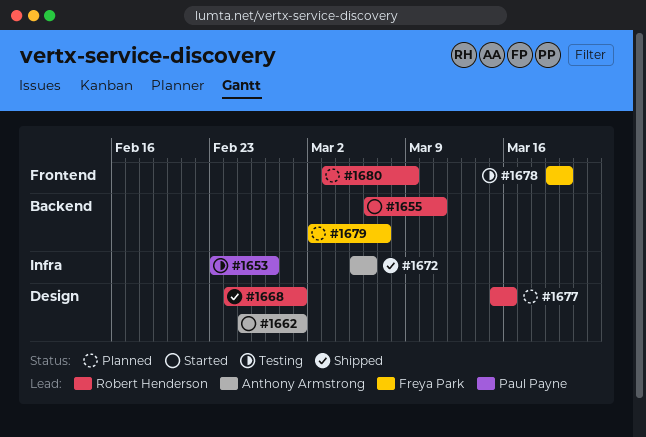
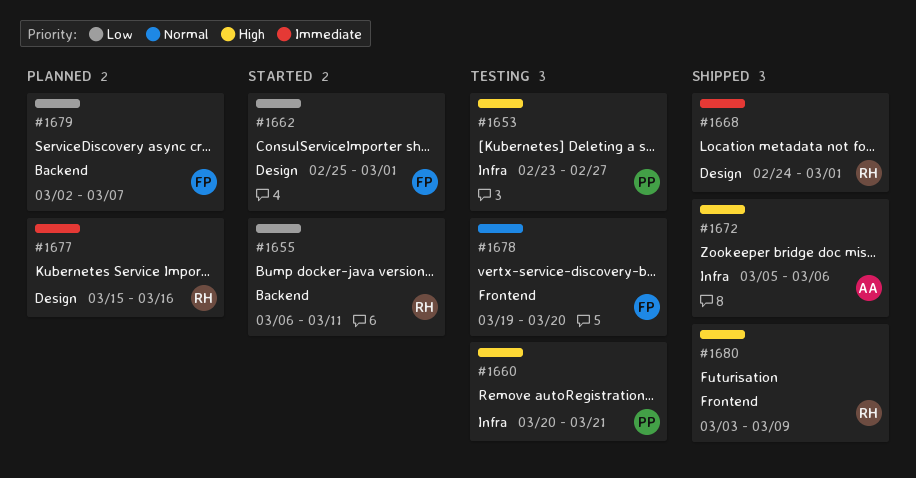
#1660: none -> present
#1662, owner: Anthony Armstrong -> Freya Park
#1680, status: Planned -> Shipped

